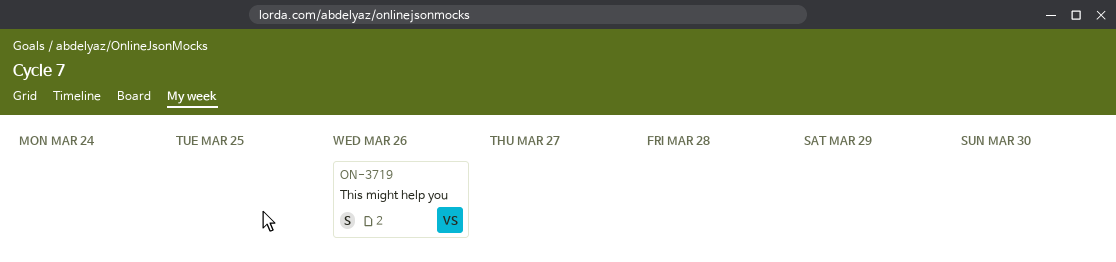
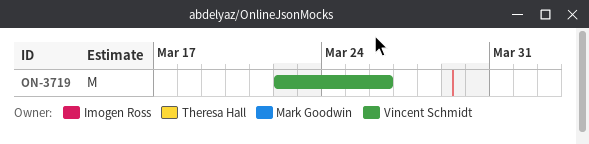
ON-3719, estimate: S -> M

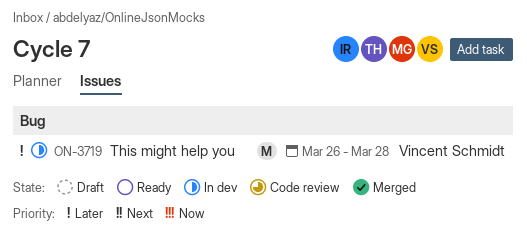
ON-3719, start: Mar 22 -> Mar 26
ON-3719, due: Mar 26 -> Mar 28

